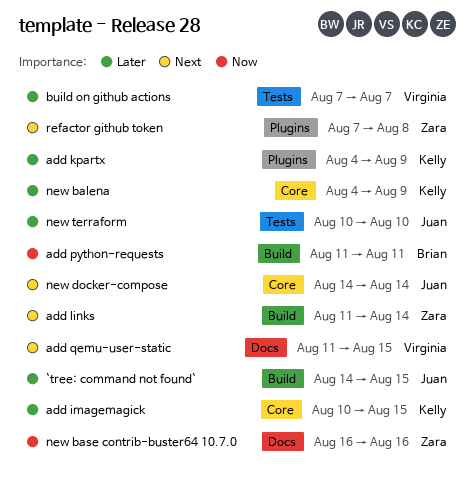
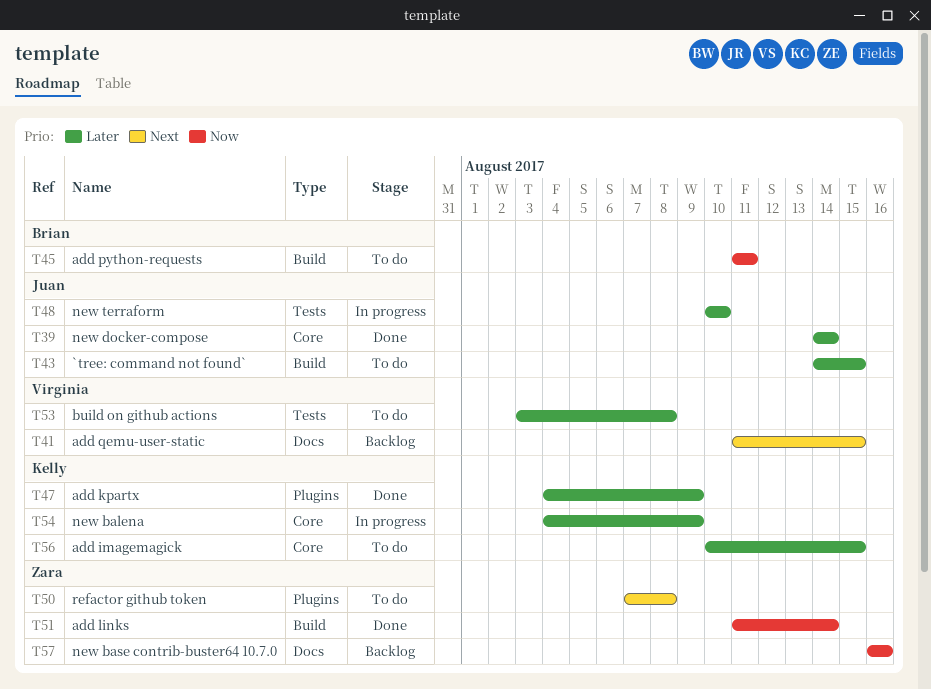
add links, priority: Next -> Now
build on github actions, start: Aug 7 -> Aug 3
build on github actions, due: Aug 7 -> Aug 8
new docker-compose, priority: Next -> Later

